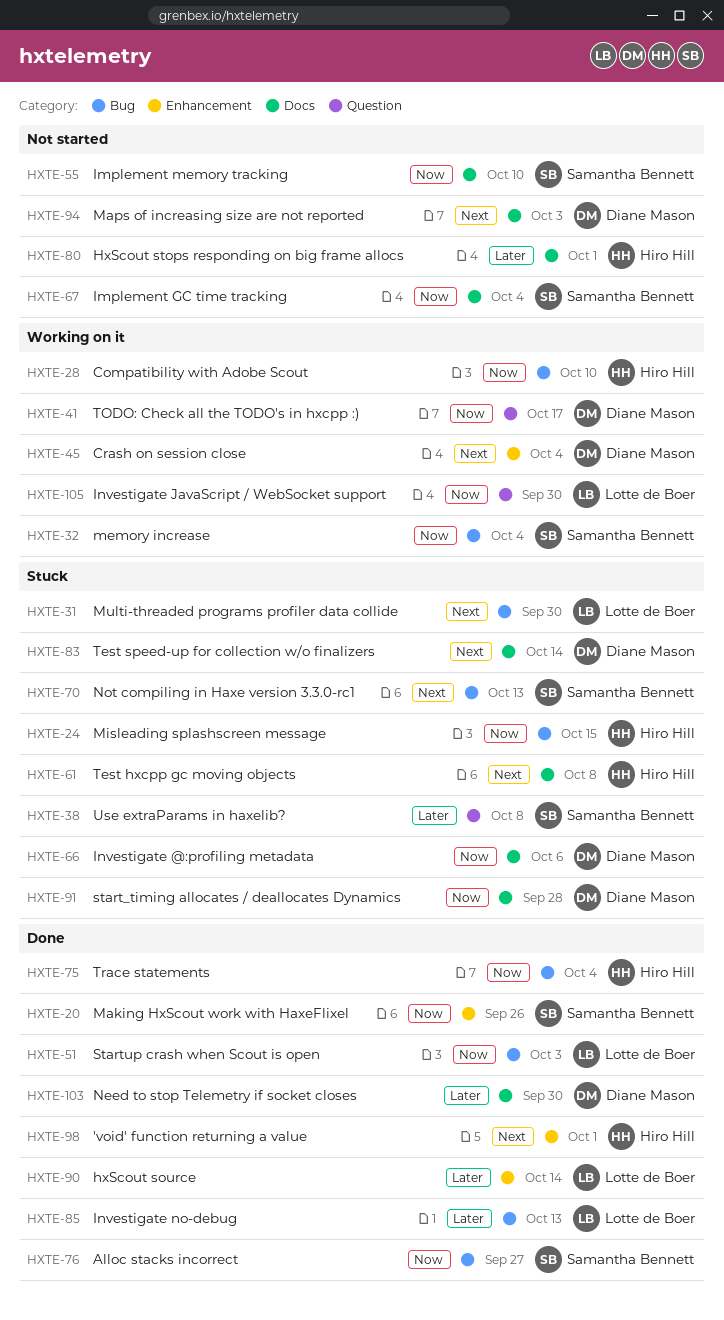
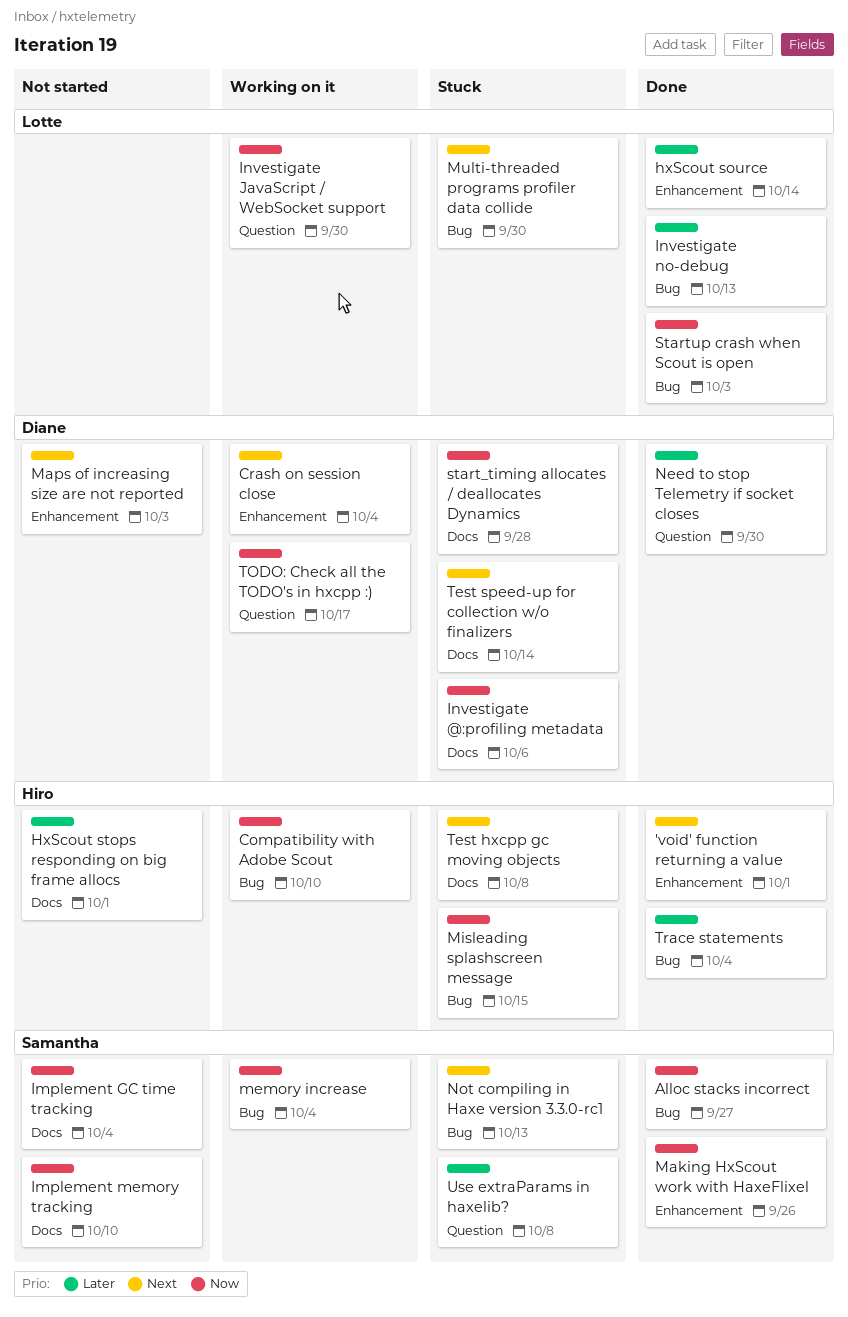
Maps of increasing size are not reported, label: Docs -> Enhancement
Need to stop Telemetry if socket closes, label: Docs -> Question
Trace statements, priority: Now -> Later

